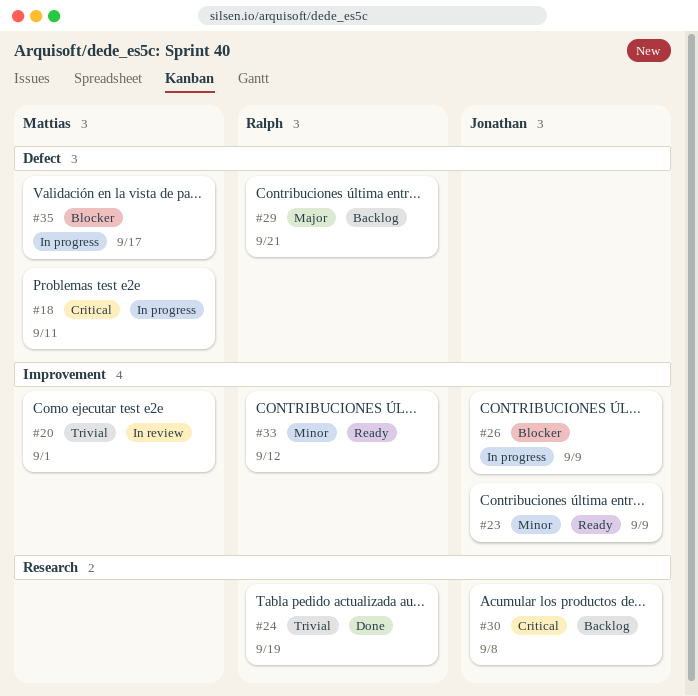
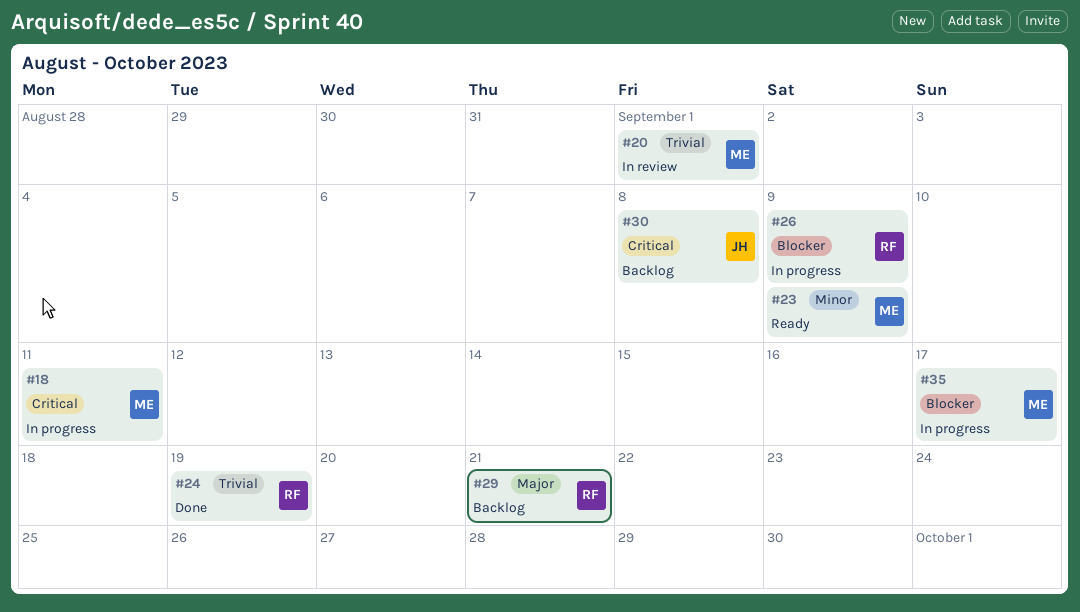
#23, owner: Jonathan -> Mattias
#26, owner: Jonathan -> Ralph
#33: present -> none

